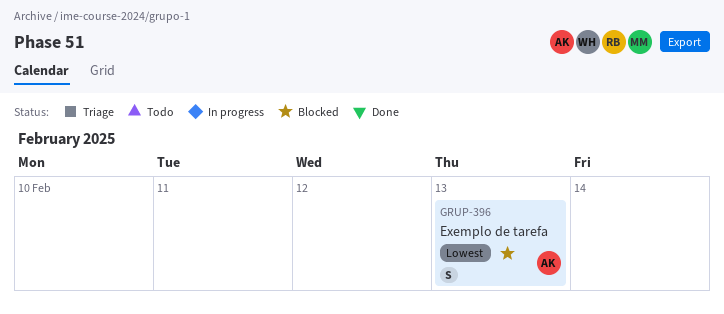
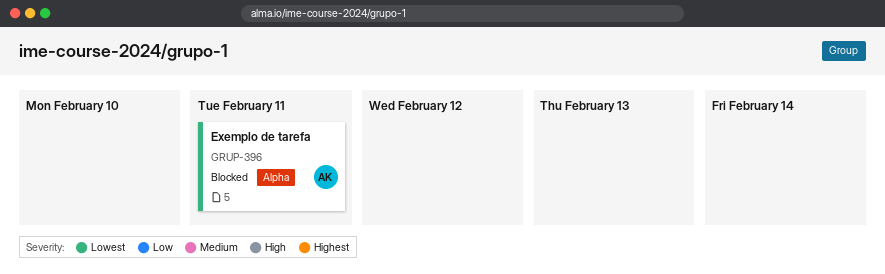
GRUP-396, due: Feb 13 -> Feb 11

